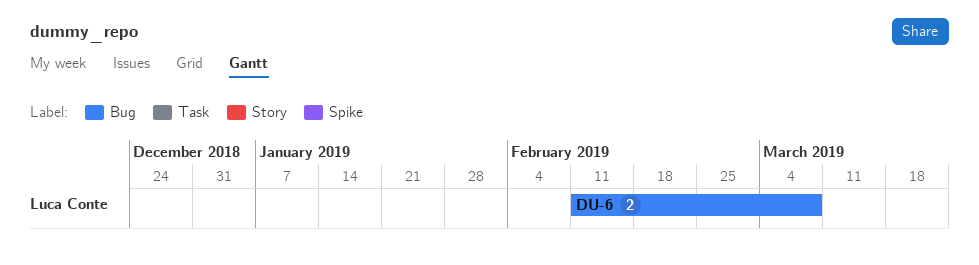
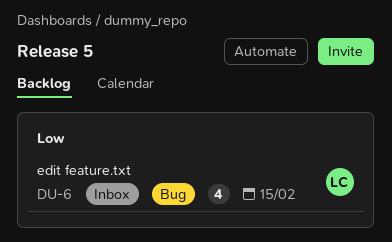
DU-6, estimate: 2 -> 4
DU-6, due: Mar 8 -> Feb 15

